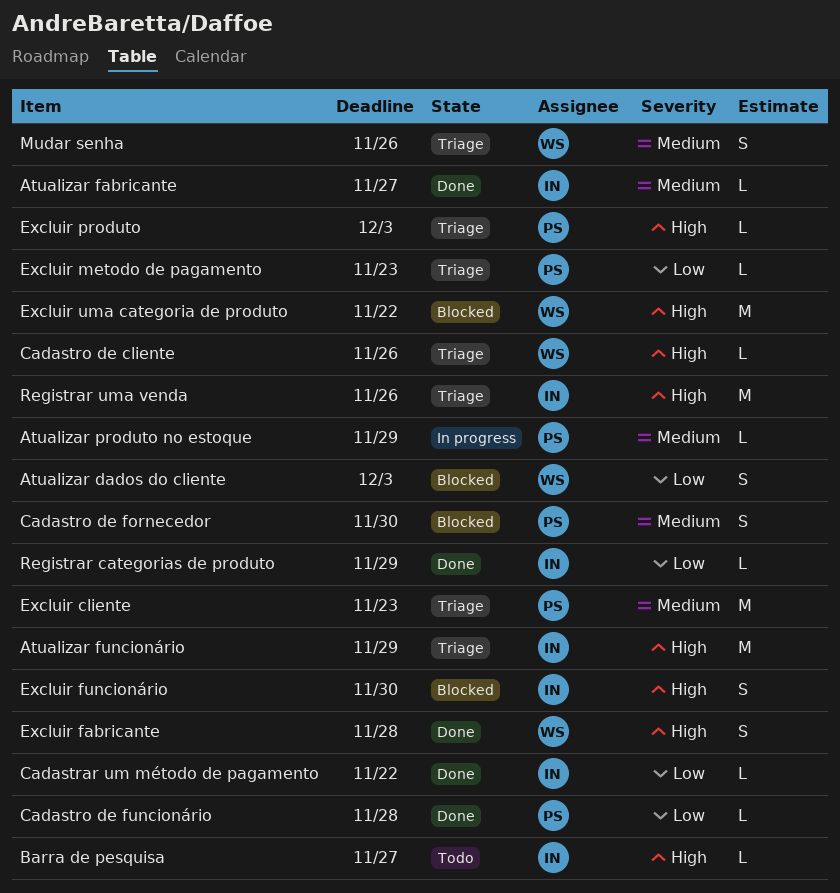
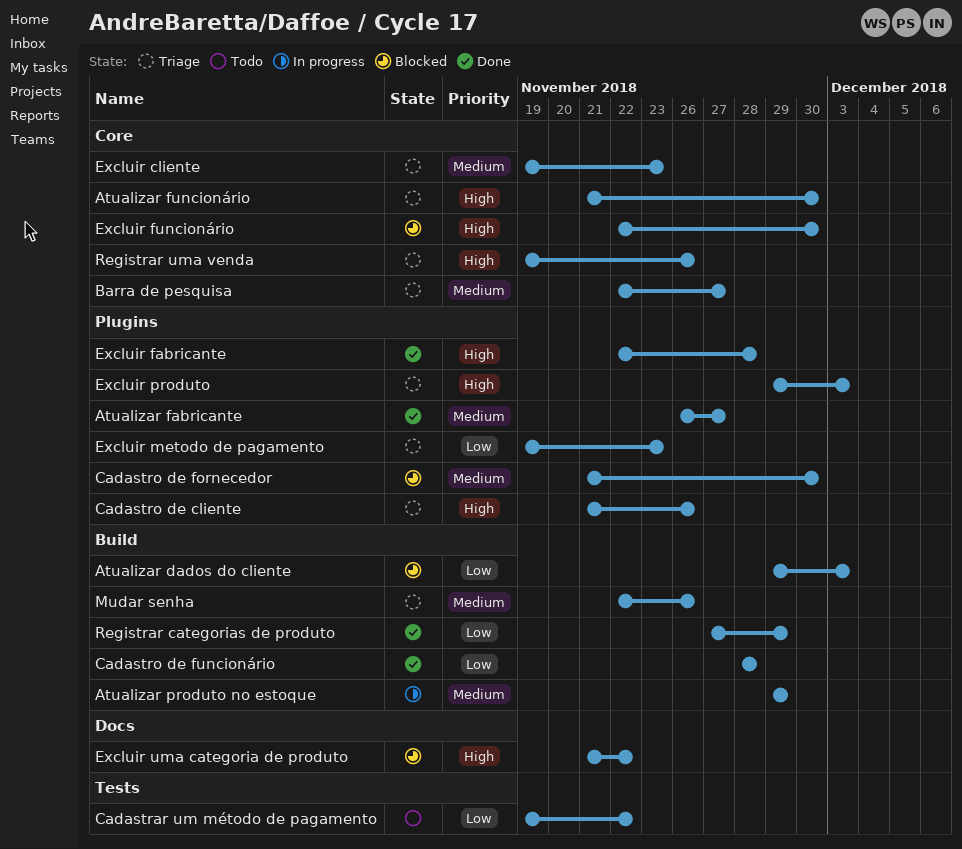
Atualizar funcionário, due: Nov 29 -> Nov 30
Barra de pesquisa, status: Todo -> Triage
Barra de pesquisa, priority: High -> Medium
Cadastrar um método de pagamento, status: Done -> Todo

